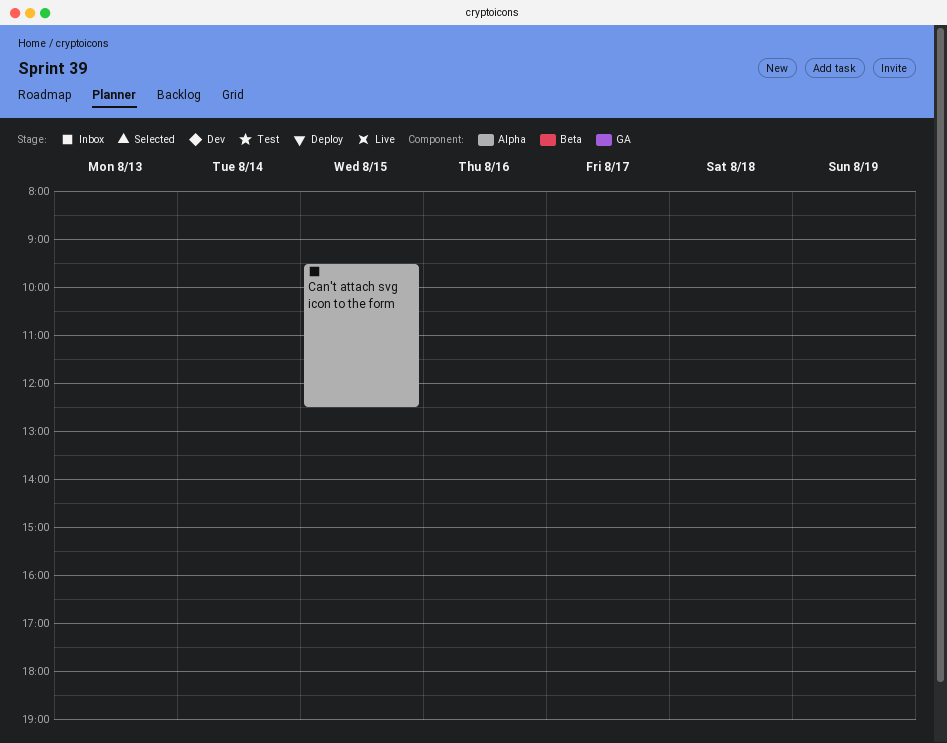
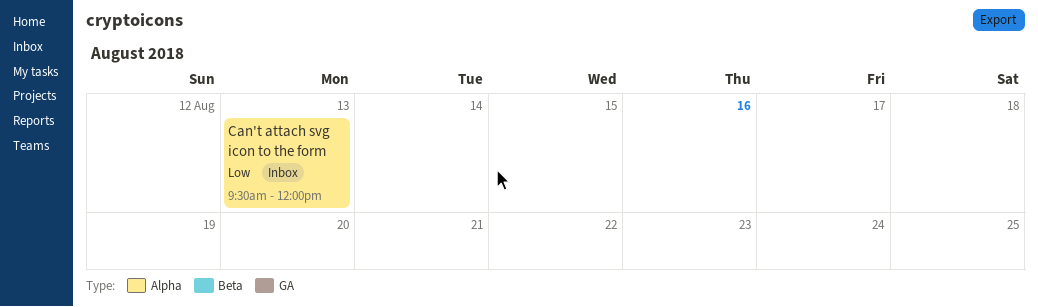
Can't attach svg icon to the form, day: Aug 15 -> Aug 13
Can't attach svg icon to the form, ends: 12:30 -> 12:00

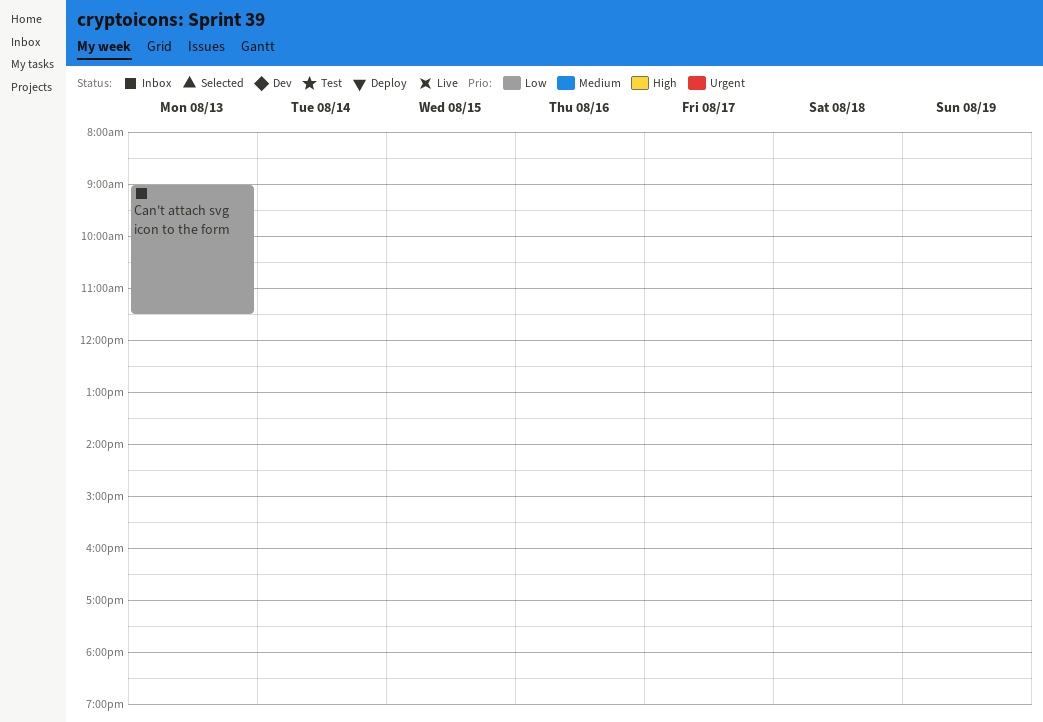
Can't attach svg icon to the form, begins: 09:30 -> 09:00
Can't attach svg icon to the form, ends: 12:00 -> 11:30

